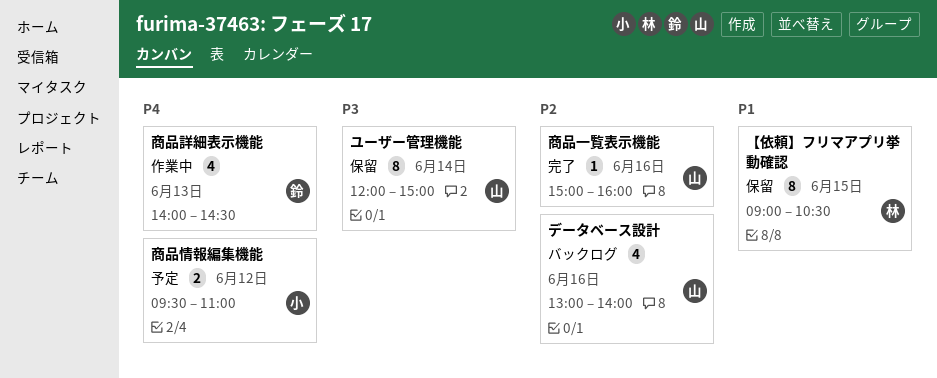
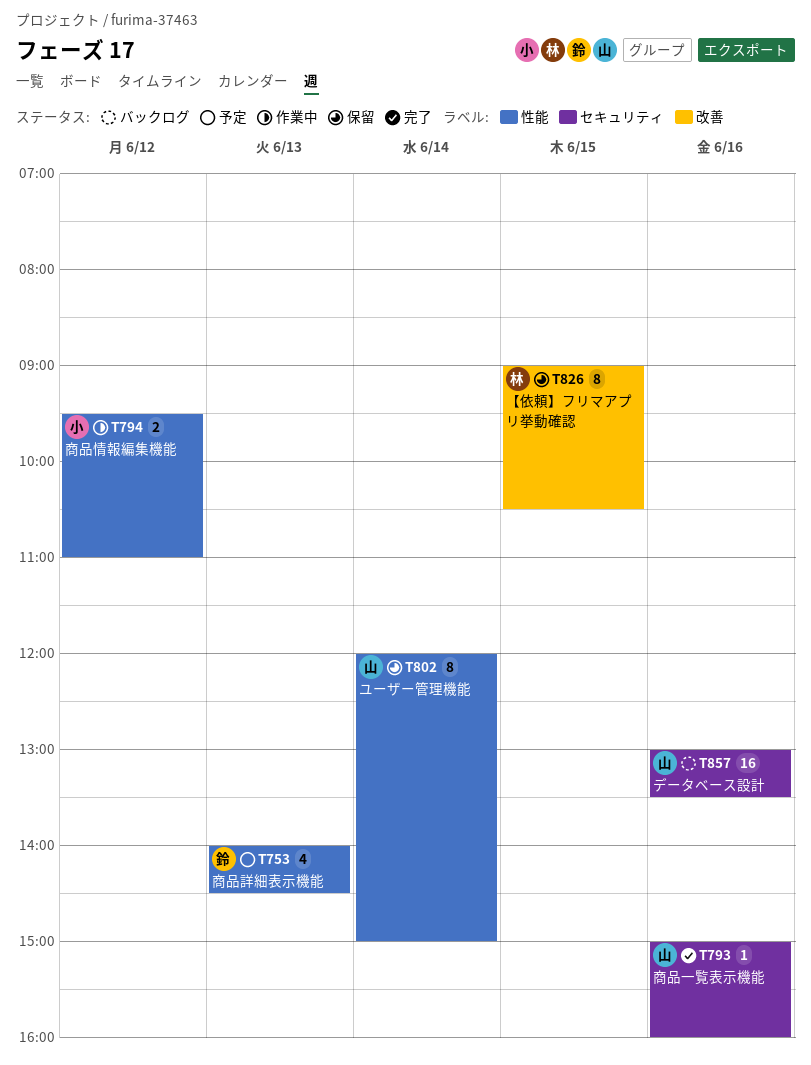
データベース設計, estimate: 4 -> 16
データベース設計, ends: 14:00 -> 13:30
商品情報編集機能, status: 予定 -> 作業中
商品詳細表示機能, status: 作業中 -> 予定

